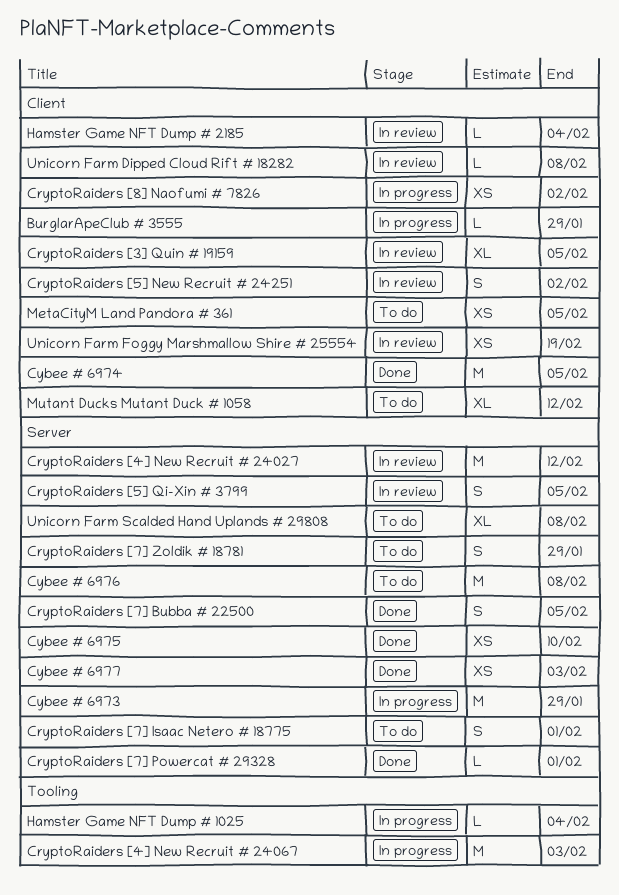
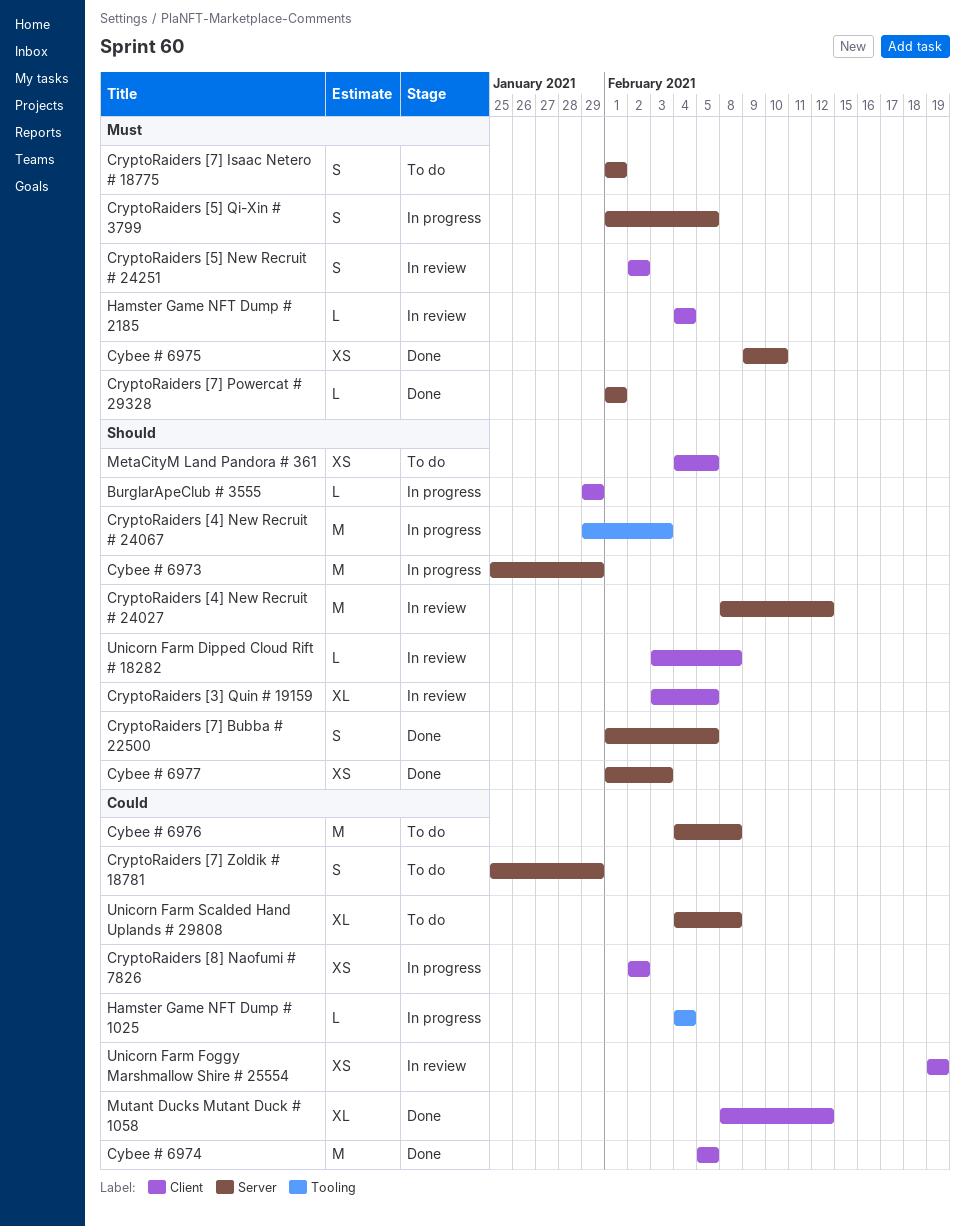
CryptoRaiders [5] Qi-Xin # 3799, status: In review -> In progress
Mutant Ducks Mutant Duck # 1058, status: To do -> Done

